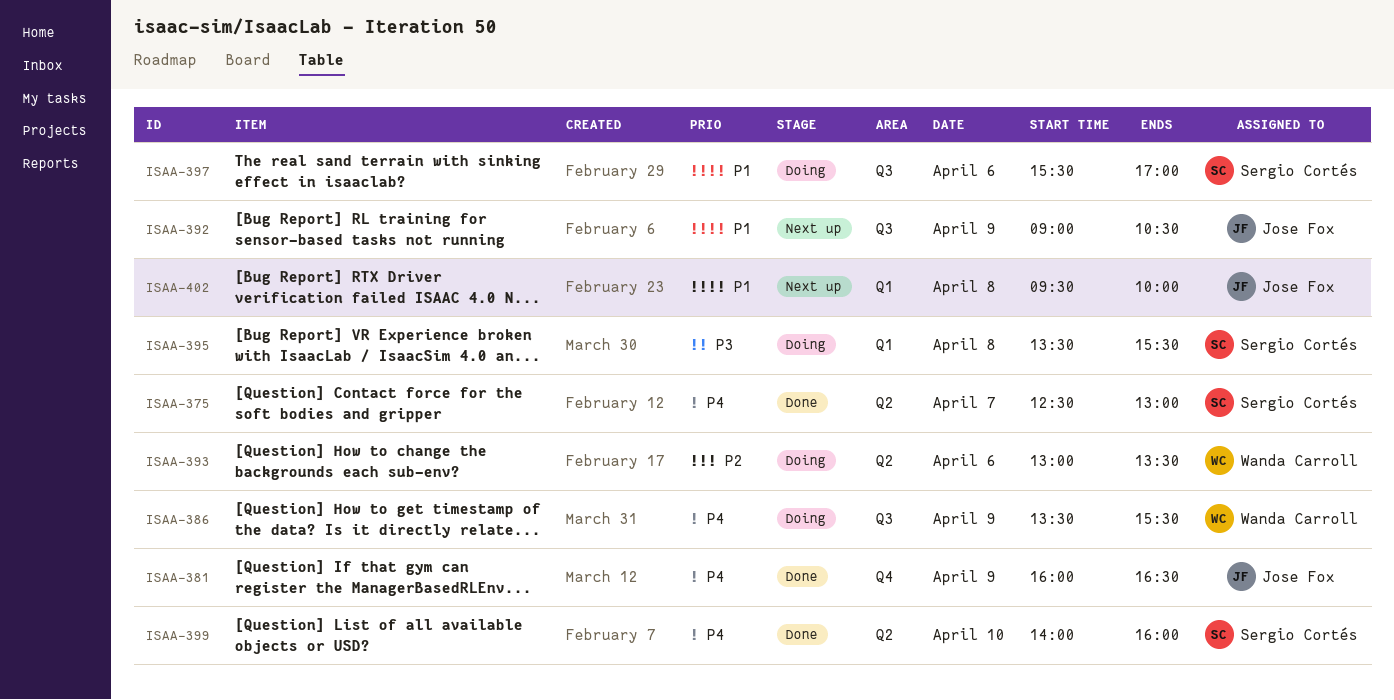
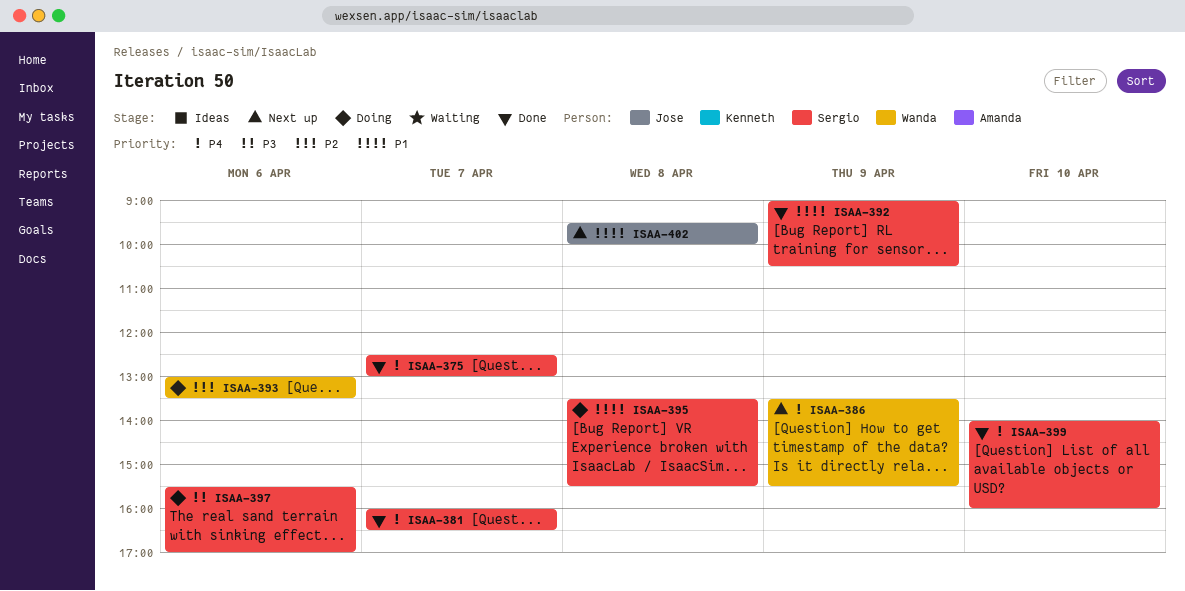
ISAA-381, owner: Jose Fox -> Sergio Cortés
ISAA-381, day: Apr 9 -> Apr 7
ISAA-386, status: Doing -> Next up
ISAA-392, status: Next up -> Done
ISAA-392, owner: Jose Fox -> Sergio Cortés
ISAA-395, priority: P3 -> P1
ISAA-397, priority: P1 -> P3

